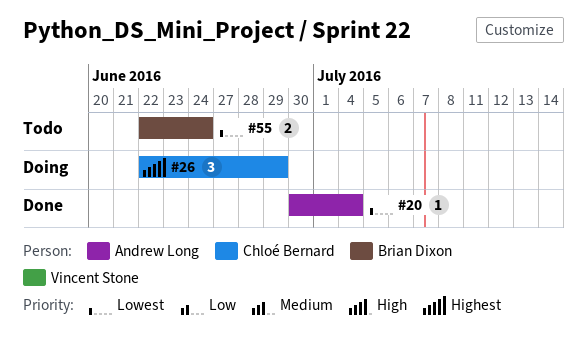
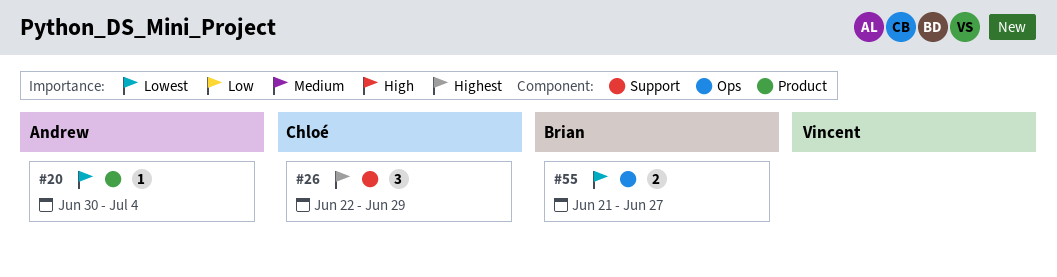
#55, start: Jun 22 -> Jun 21
#55, due: Jun 24 -> Jun 27

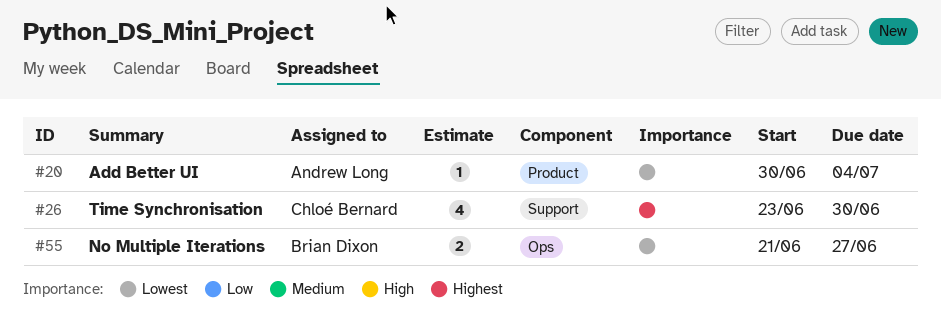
#26, estimate: 3 -> 4
#26, start: Jun 22 -> Jun 23
#26, due: Jun 29 -> Jun 30

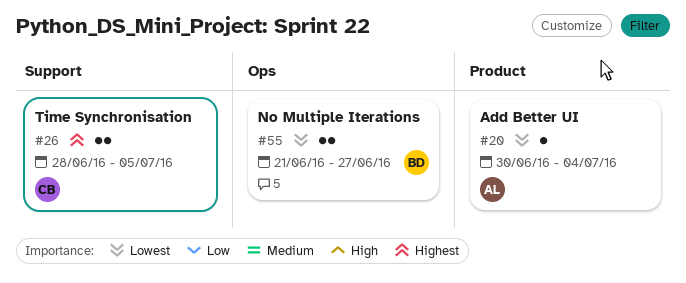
#26, estimate: 4 -> 2
#26, start: Jun 23 -> Jun 28
#26, due: Jun 30 -> Jul 5

